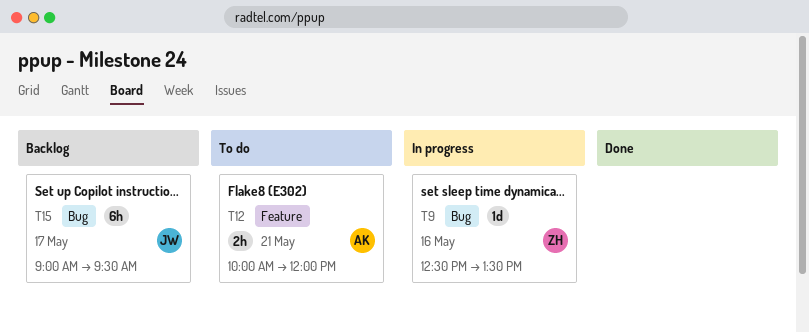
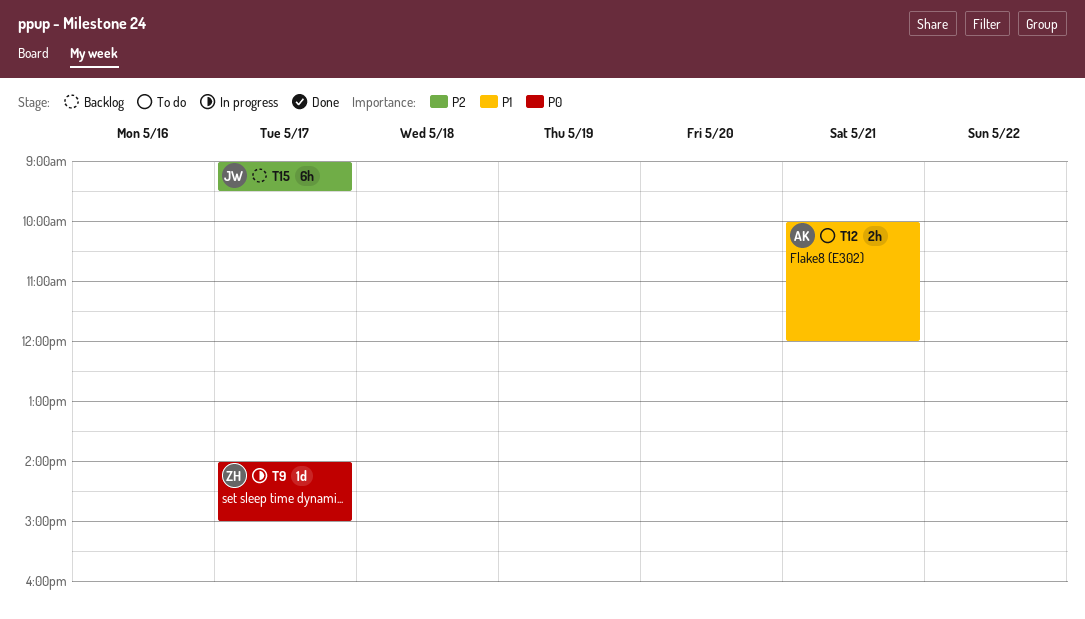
T9, day: May 16 -> May 17
T9, begins: 12:30 -> 14:00
T9, ends: 13:30 -> 15:00

